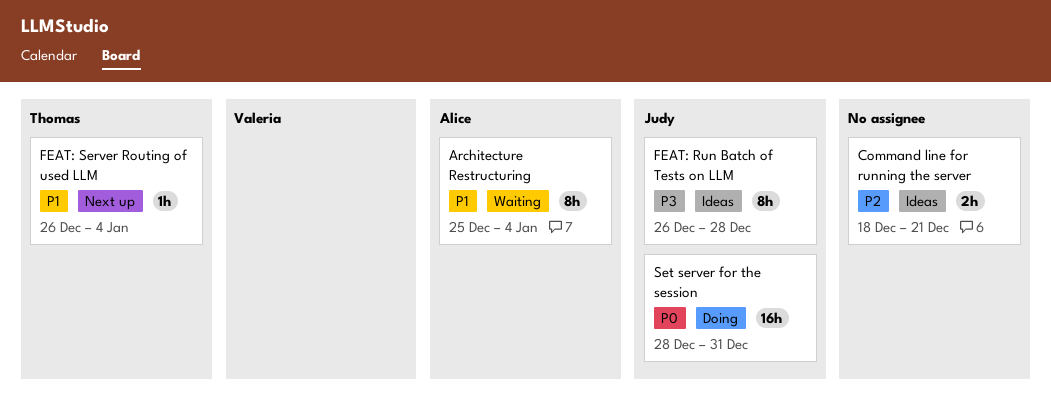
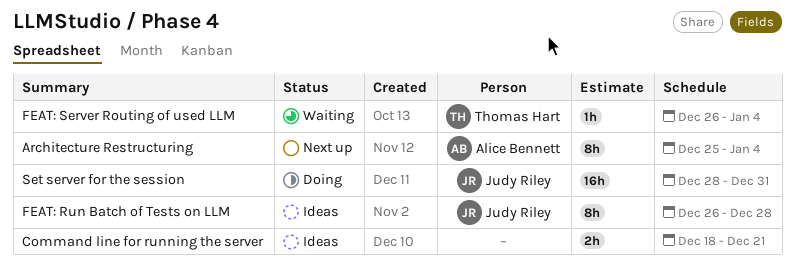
Architecture Restructuring, status: Waiting -> Next up
FEAT: Server Routing of used LLM, status: Next up -> Waiting

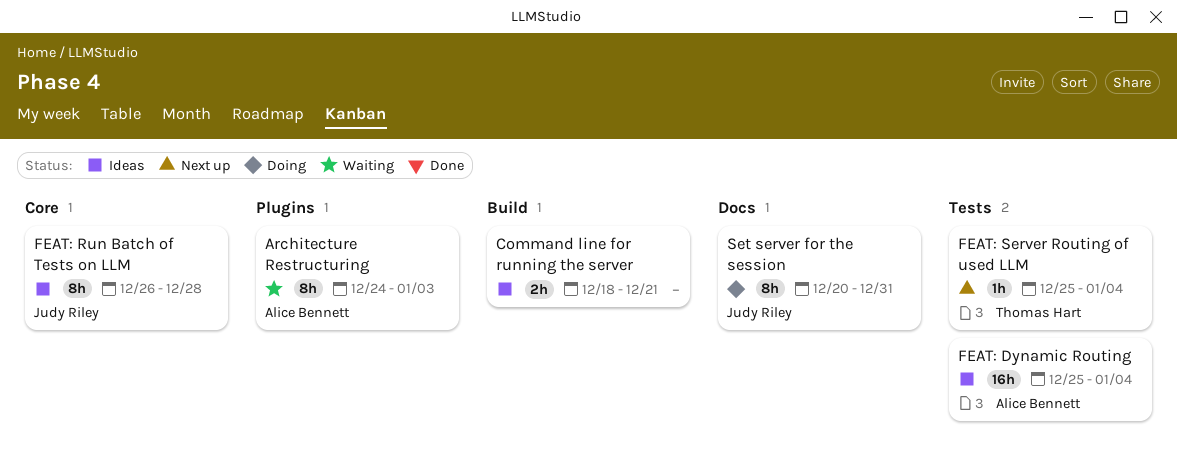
Architecture Restructuring, status: Next up -> Waiting
Architecture Restructuring, start: Dec 25 -> Dec 24
Architecture Restructuring, due: Jan 4 -> Jan 3
FEAT: Dynamic Routing: none -> present
FEAT: Server Routing of used LLM, status: Waiting -> Next up
FEAT: Server Routing of used LLM, start: Dec 26 -> Dec 25
Set server for the session, estimate: 16h -> 8h
Set server for the session, start: Dec 28 -> Dec 20

